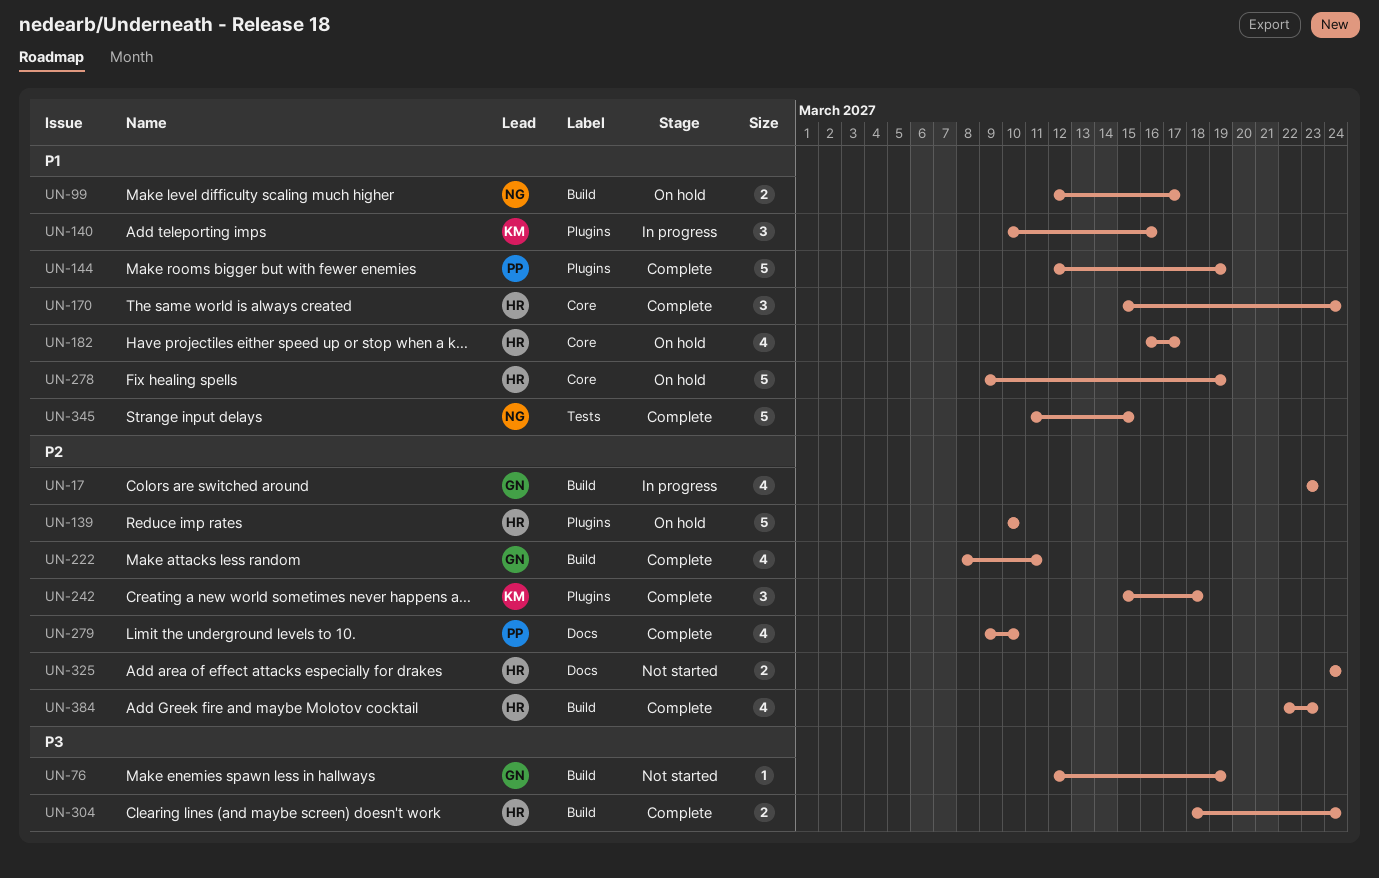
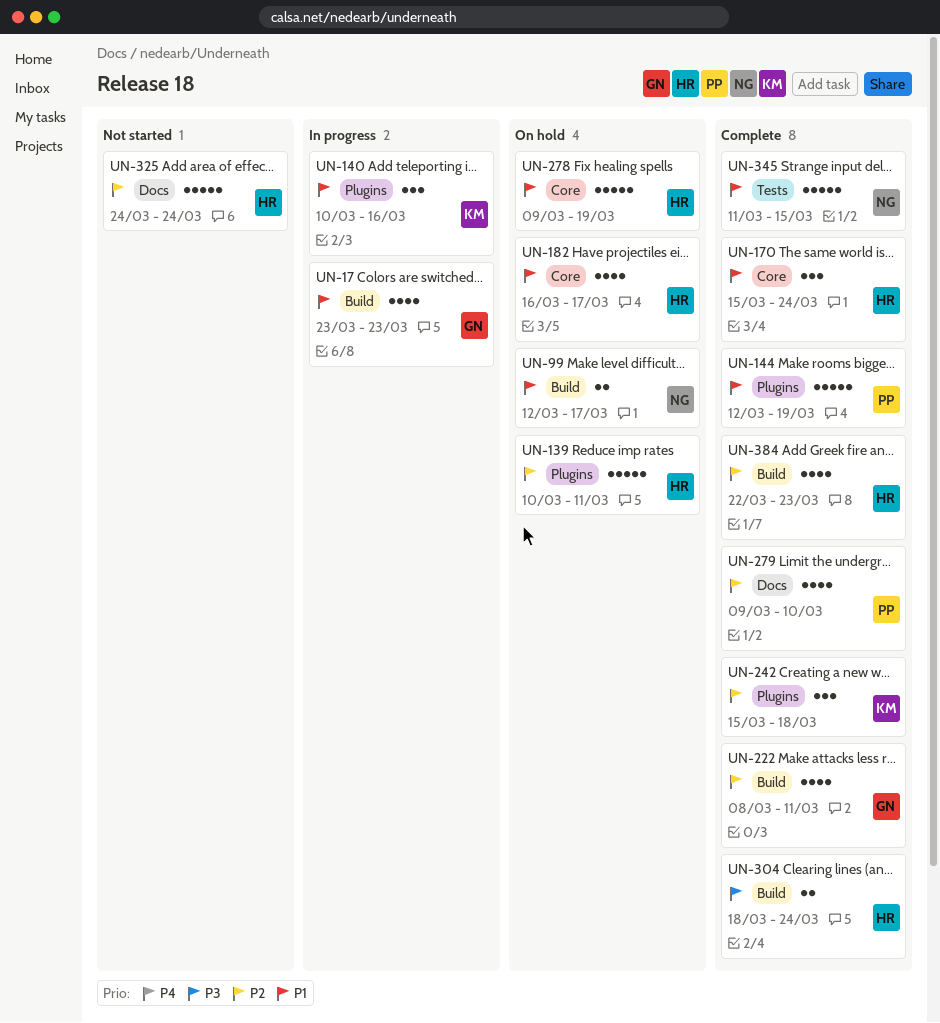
UN-17, priority: P2 -> P1
UN-76: present -> none
UN-139, due: Mar 10 -> Mar 11
UN-325, estimate: 2 -> 5

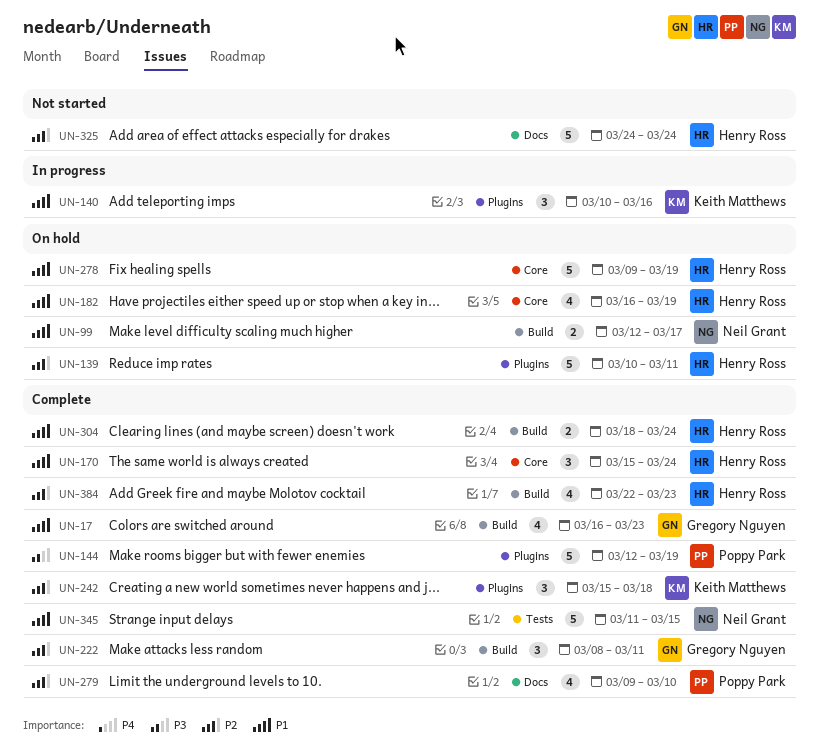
UN-17, status: In progress -> Complete
UN-17, start: Mar 23 -> Mar 16
UN-144, priority: P1 -> P3
UN-182, due: Mar 17 -> Mar 19
UN-222, estimate: 4 -> 3
UN-304, priority: P3 -> P1

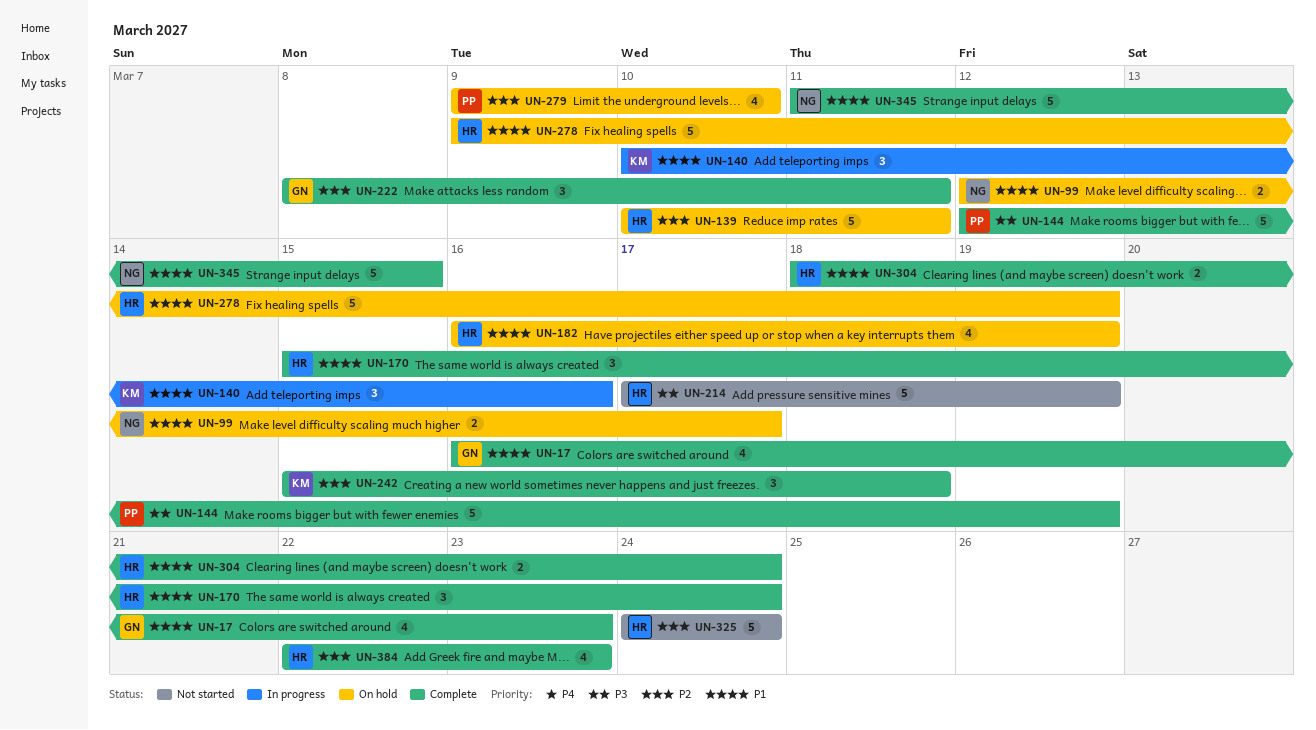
UN-214: none -> present
UN-279, status: Complete -> On hold

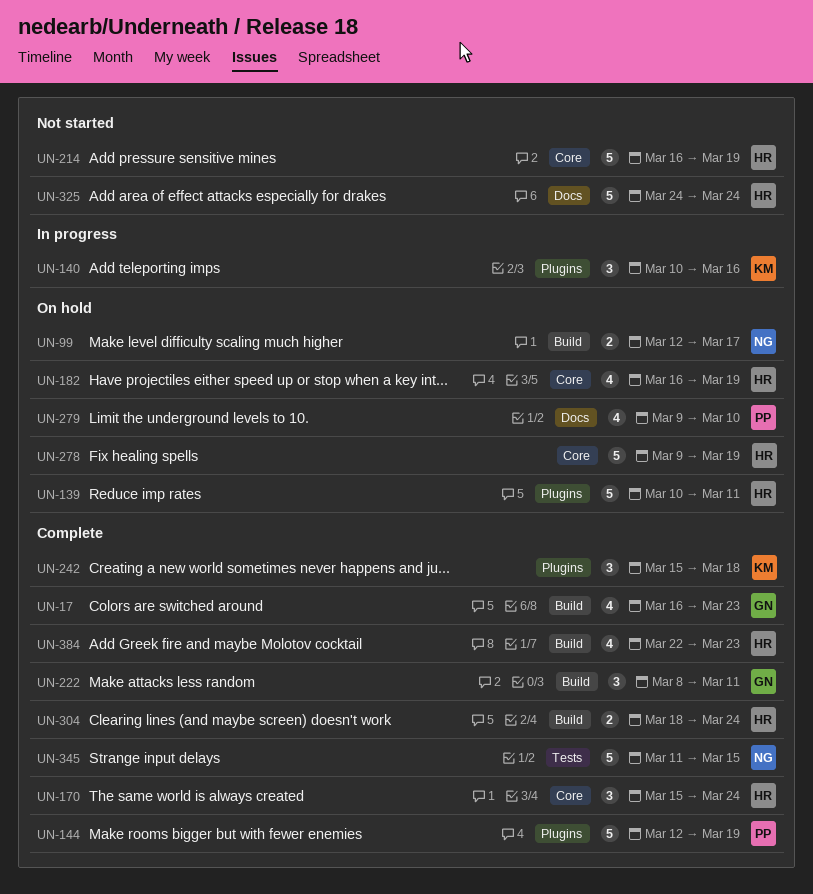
UN-214, start: Mar 17 -> Mar 16

